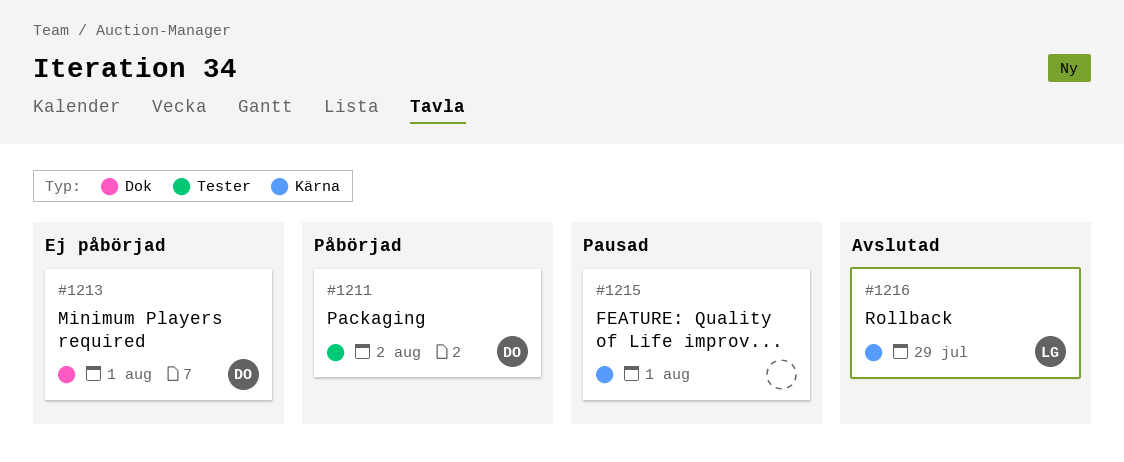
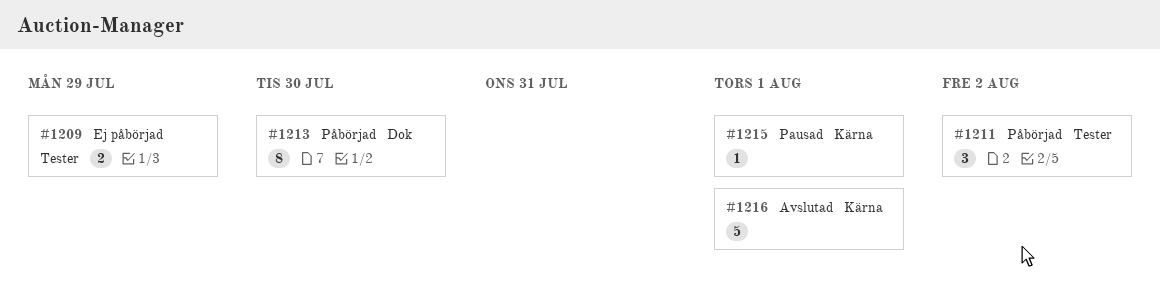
#1209: none -> present
#1213, status: Ej påbörjad -> Påbörjad
#1213, due: Aug 1 -> Jul 30
#1216, due: Jul 29 -> Aug 1

